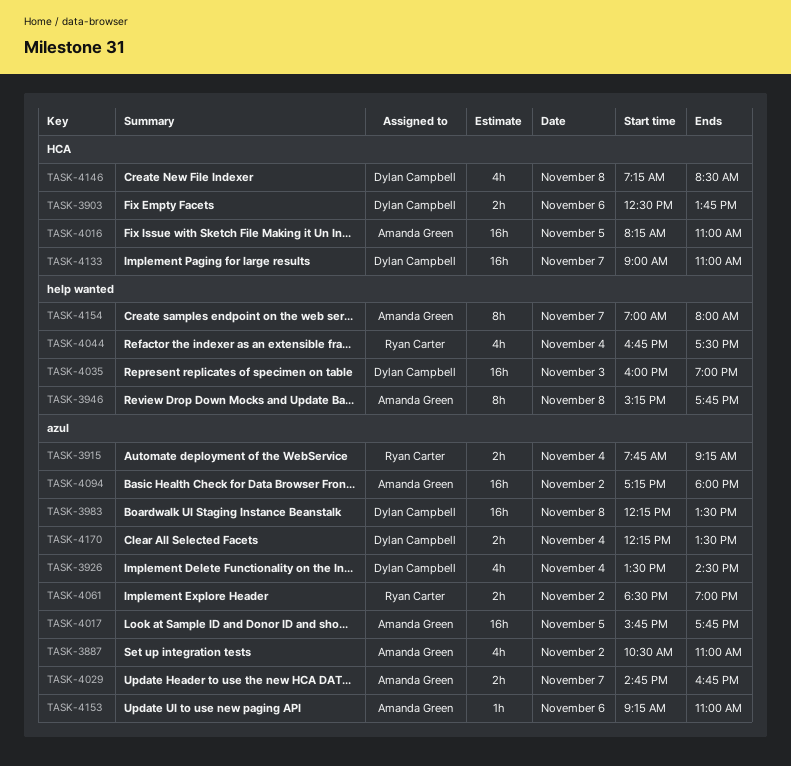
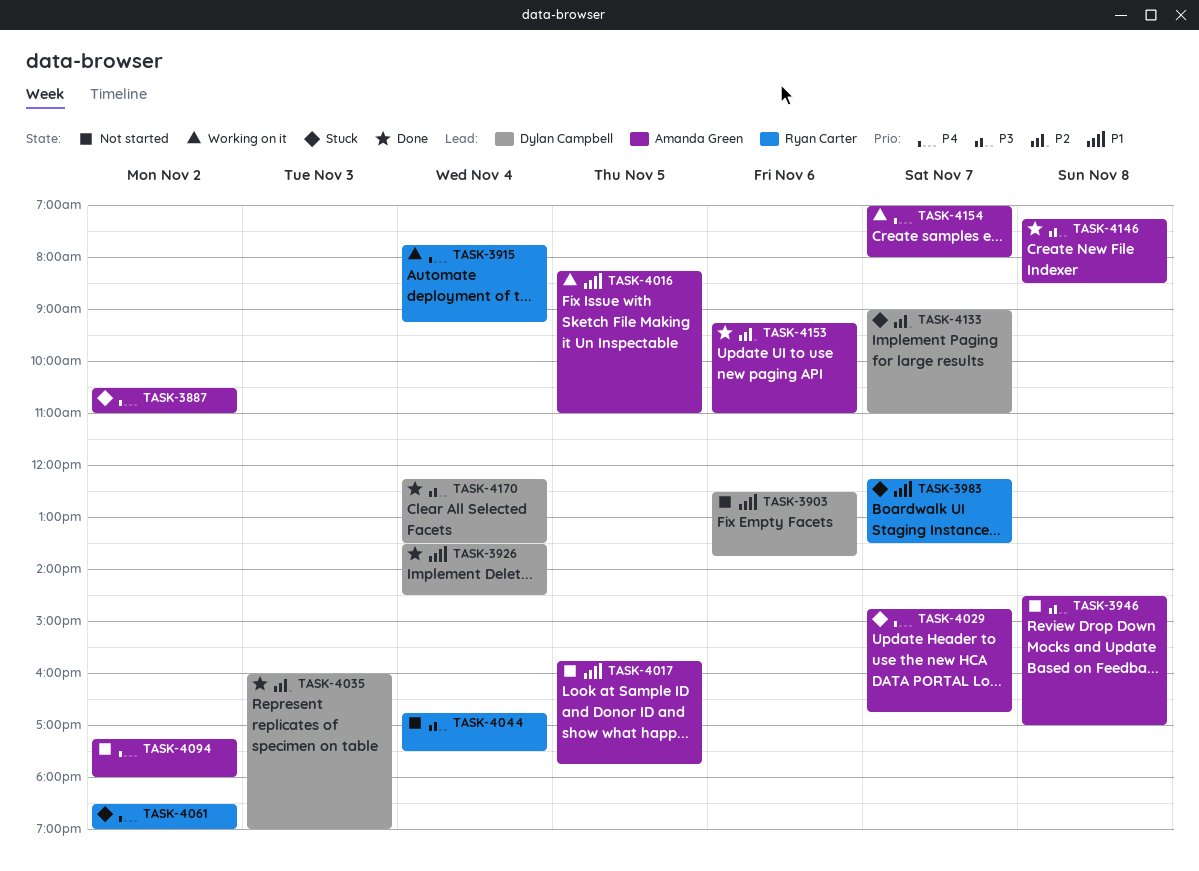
TASK-3946, begins: 15:15 -> 14:30
TASK-3946, ends: 17:45 -> 17:00
TASK-3983, owner: Dylan Campbell -> Ryan Carter
TASK-3983, day: Nov 8 -> Nov 7
TASK-4146, owner: Dylan Campbell -> Amanda Green

